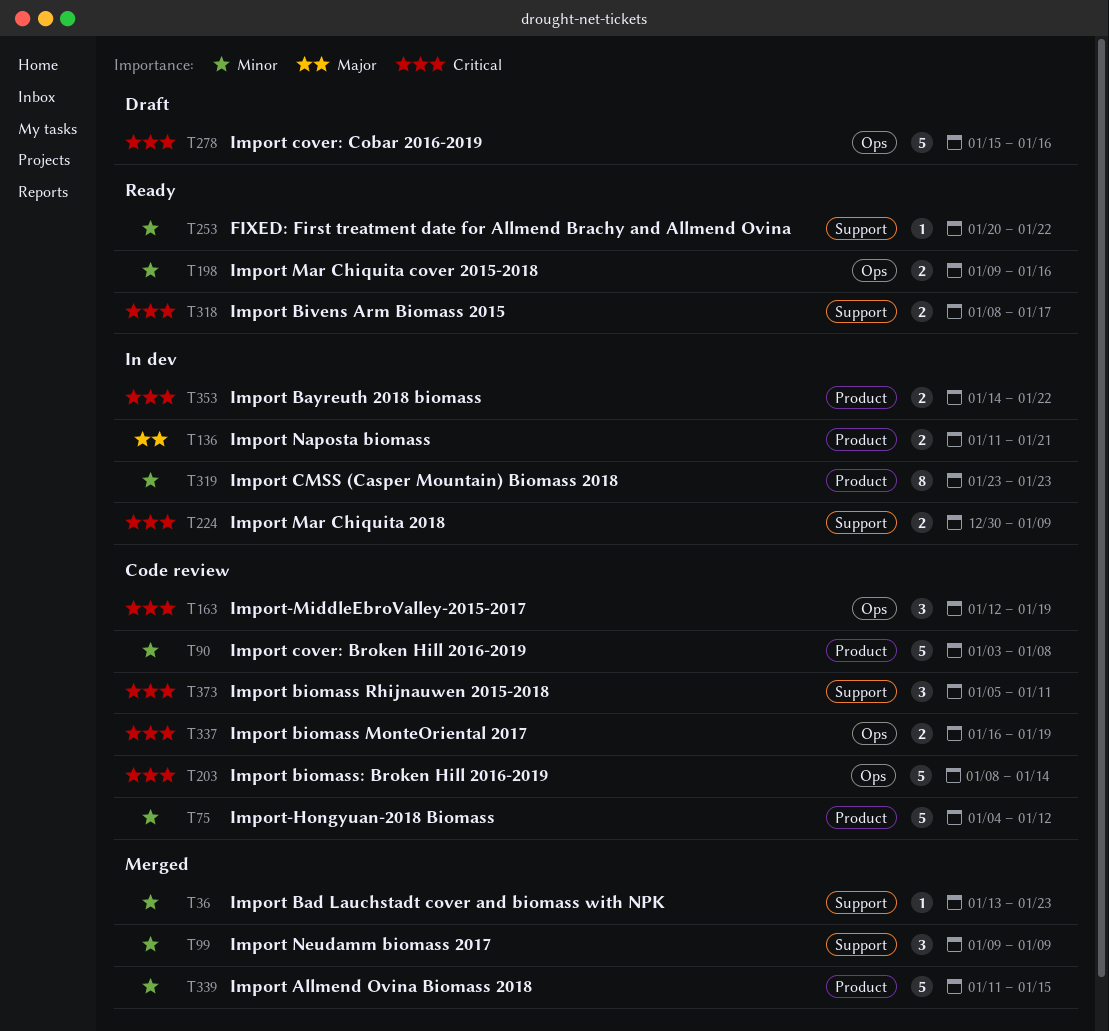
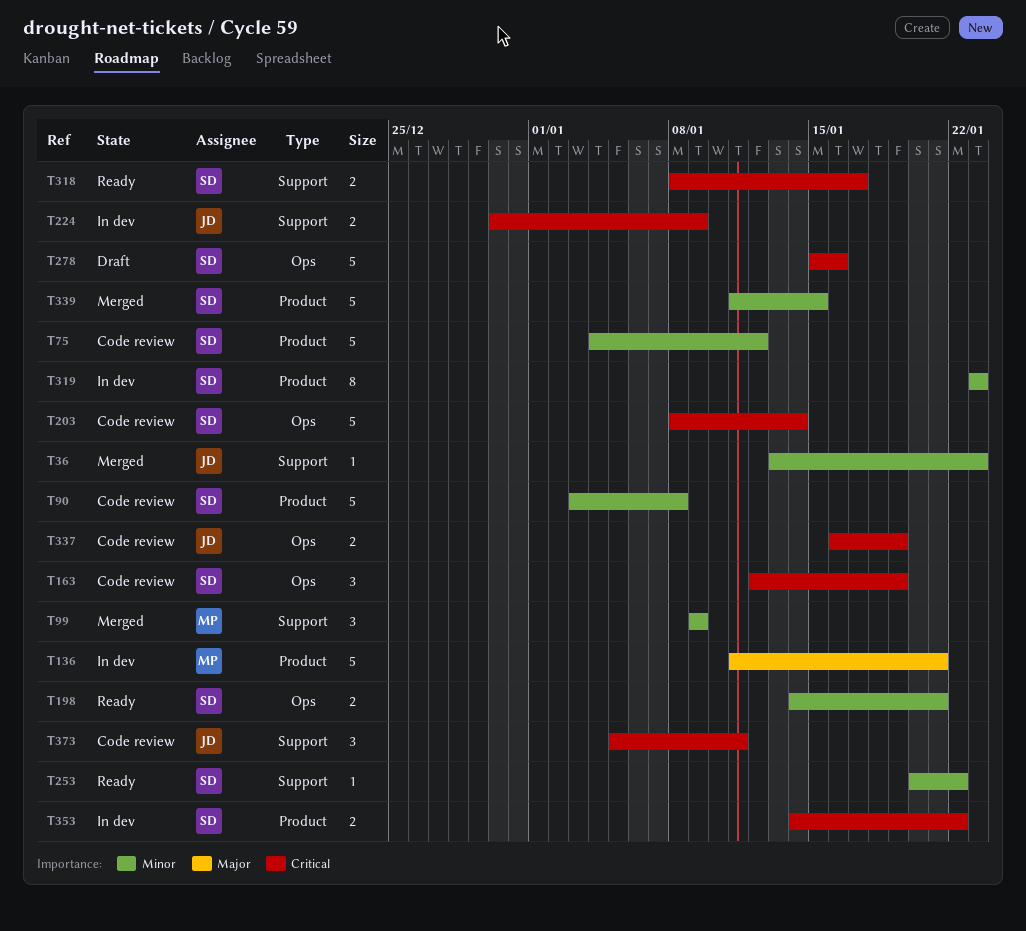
T136, estimate: 2 -> 5
T198, start: Jan 9 -> Jan 14
T198, due: Jan 16 -> Jan 21

